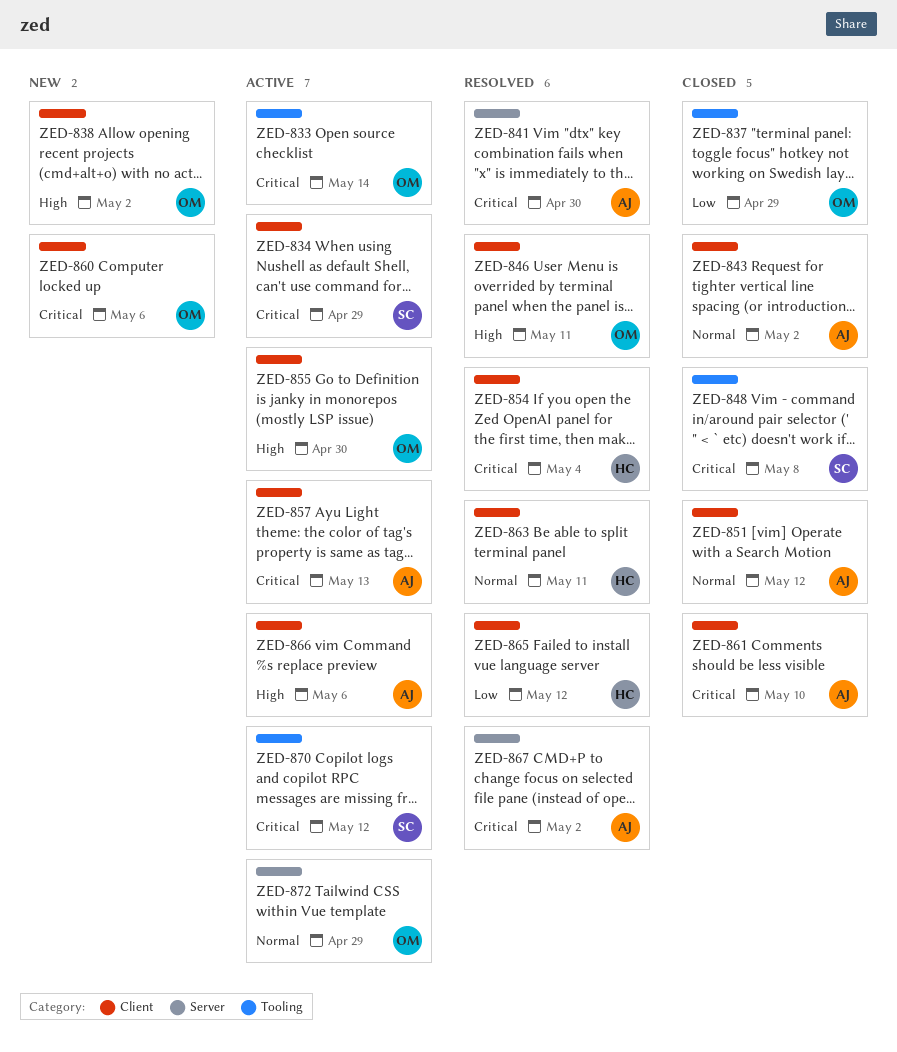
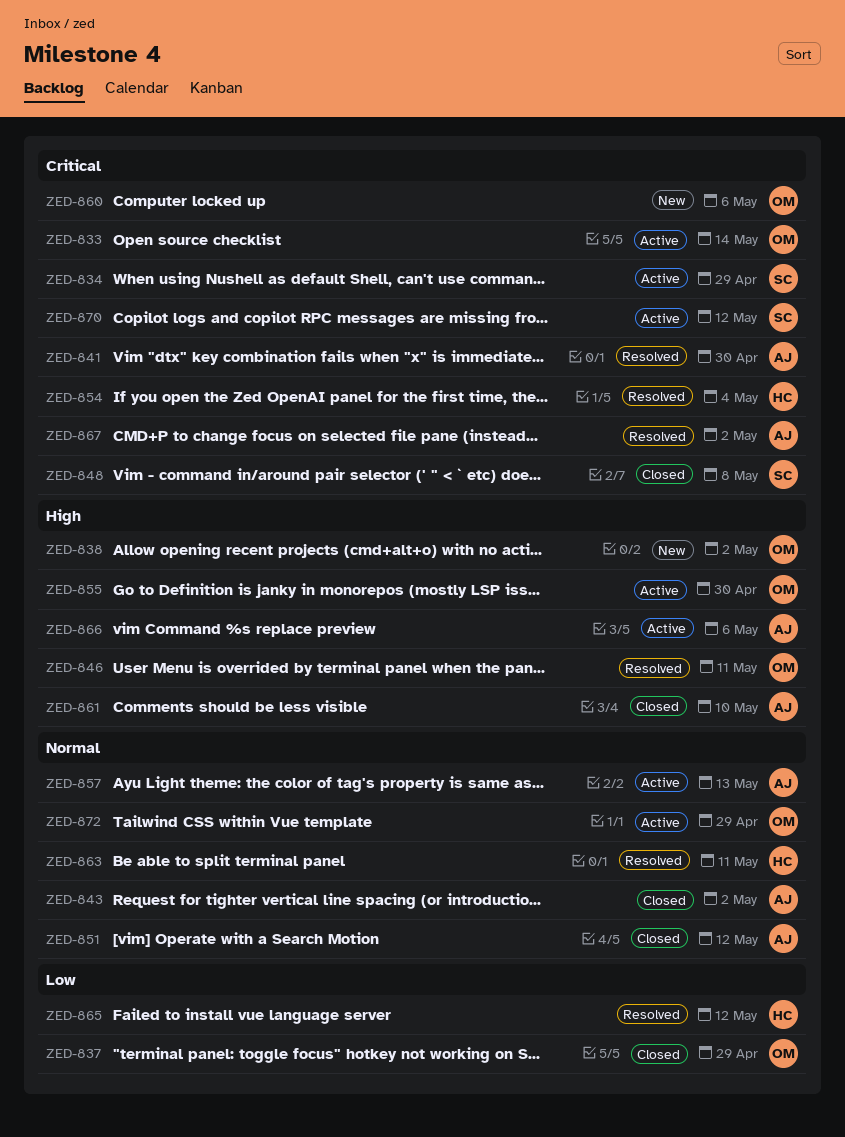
ZED-857, priority: Critical -> Normal
ZED-861, priority: Critical -> High

